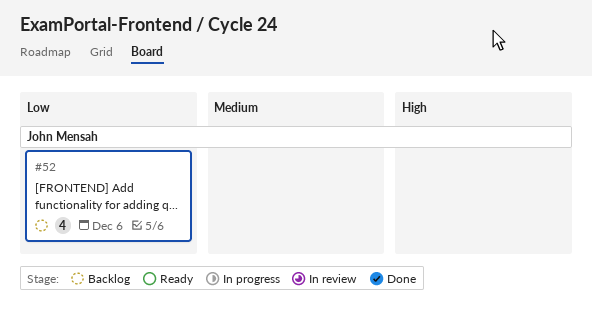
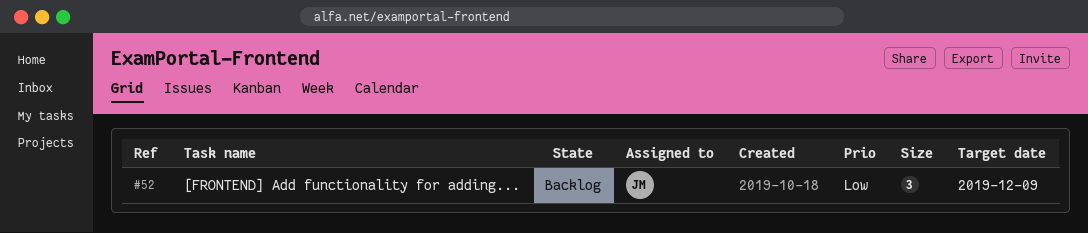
#52, estimate: 4 -> 3
#52, due: Dec 6 -> Dec 9

